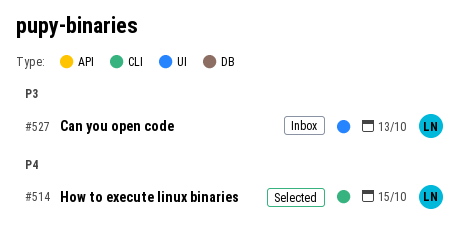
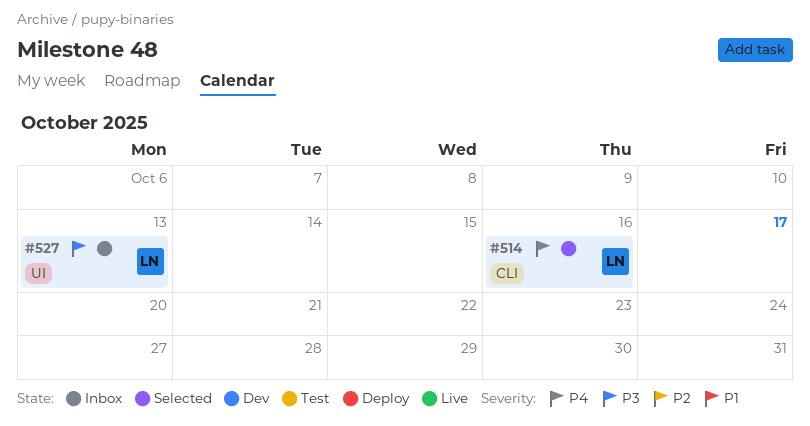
#514, due: Oct 15 -> Oct 16

